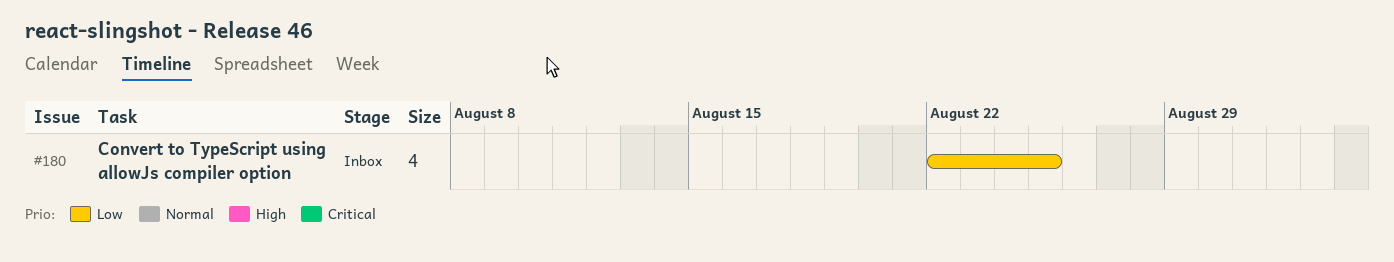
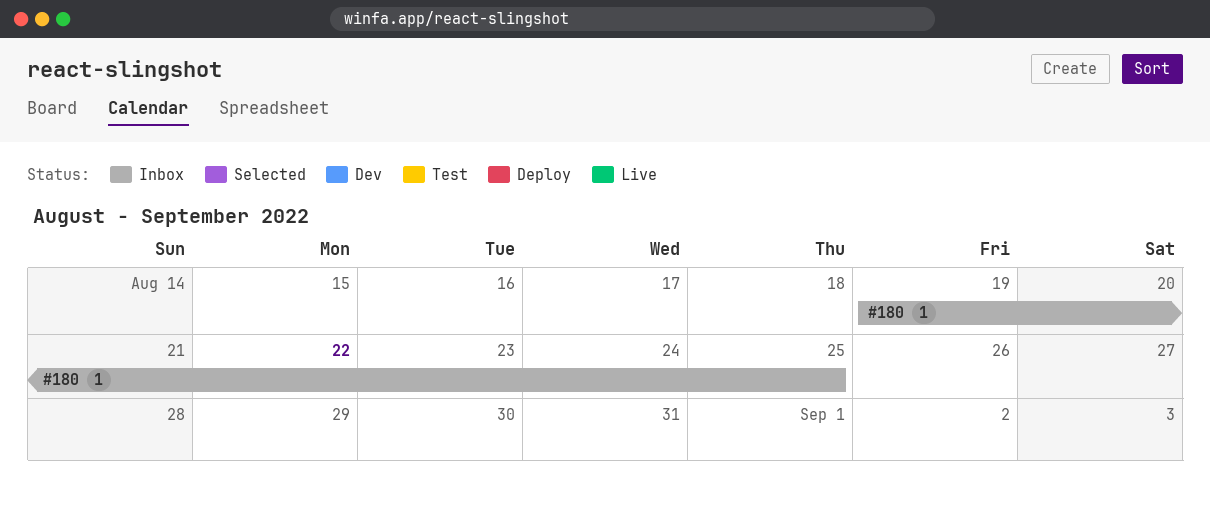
#180, estimate: 4 -> 1
#180, start: Aug 22 -> Aug 19

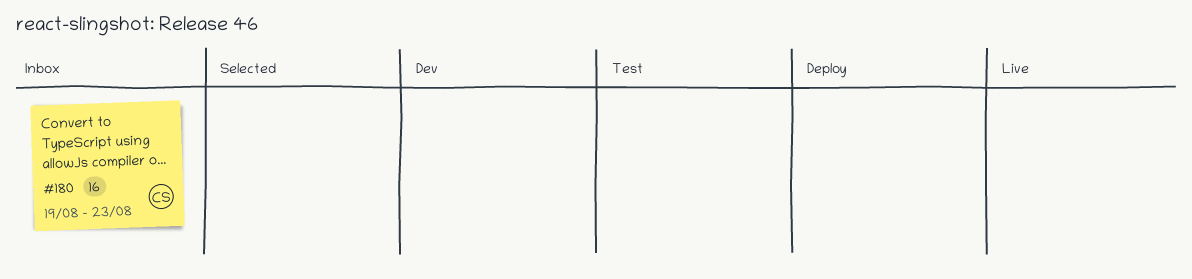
#180, estimate: 1 -> 16
#180, due: Aug 25 -> Aug 23

